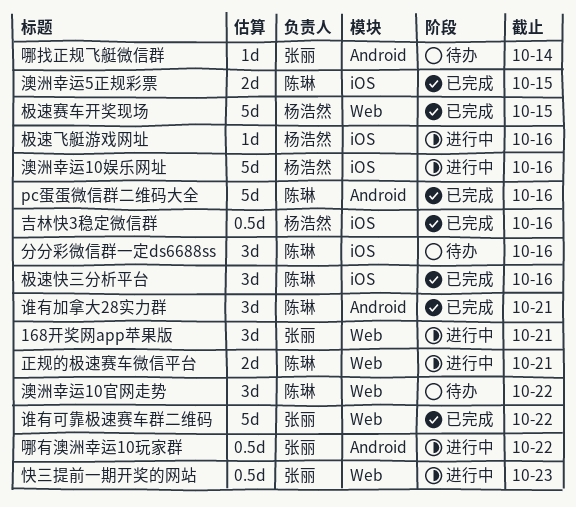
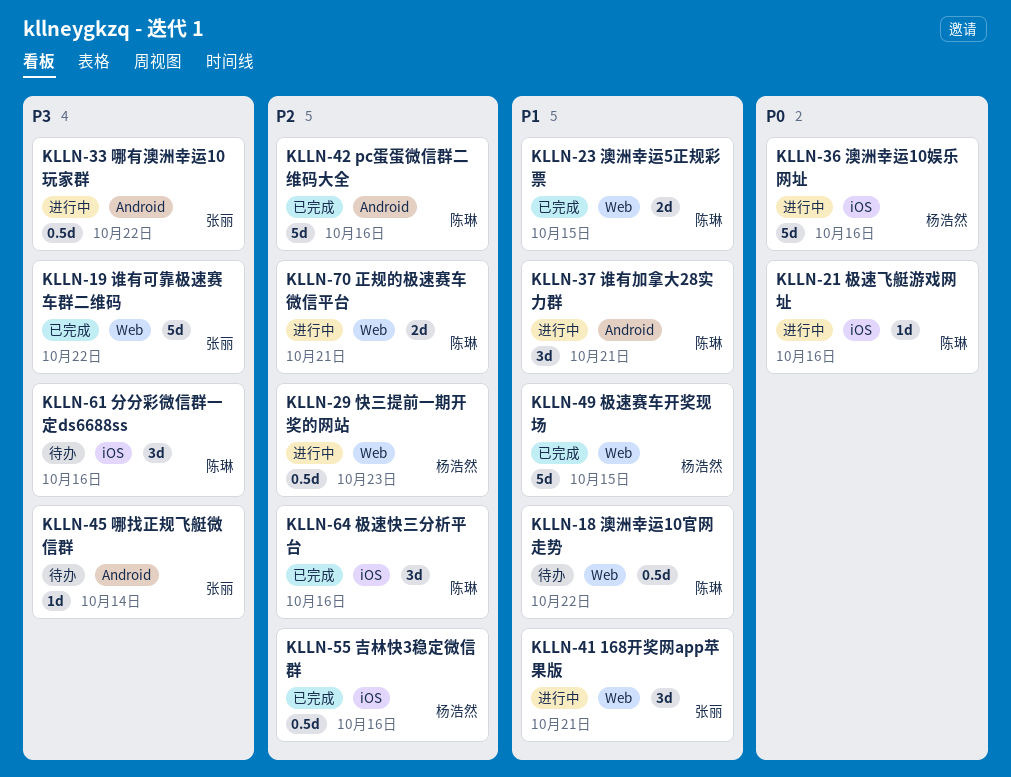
快三提前一期开奖的网站, owner: 张丽 -> 杨浩然
极速飞艇游戏网址, owner: 杨浩然 -> 陈琳
澳洲幸运10官网走势, estimate: 3d -> 0.5d
澳洲幸运5正规彩票, label: iOS -> Web
谁有加拿大28实力群, status: 已完成 -> 进行中

